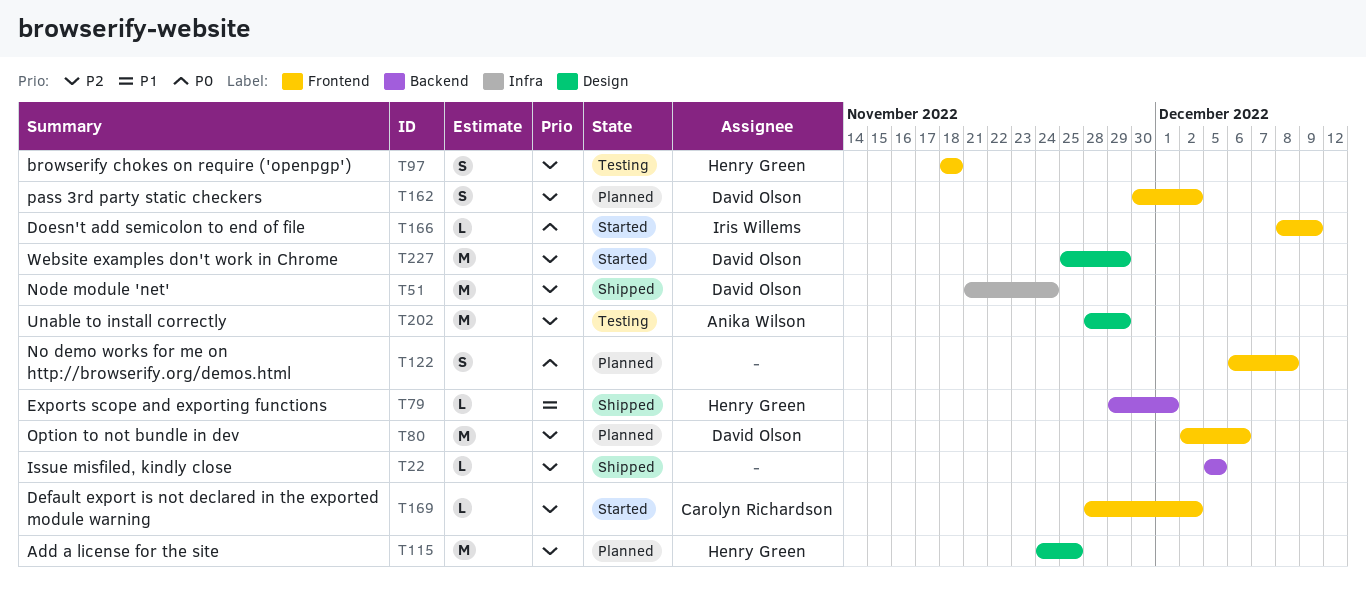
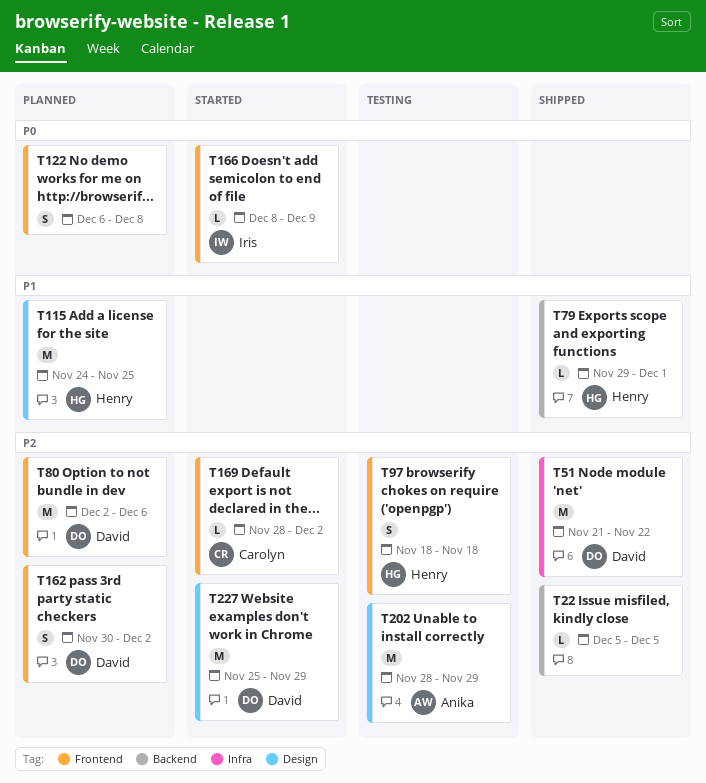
T51, due: Nov 24 -> Nov 22
T115, priority: P2 -> P1

